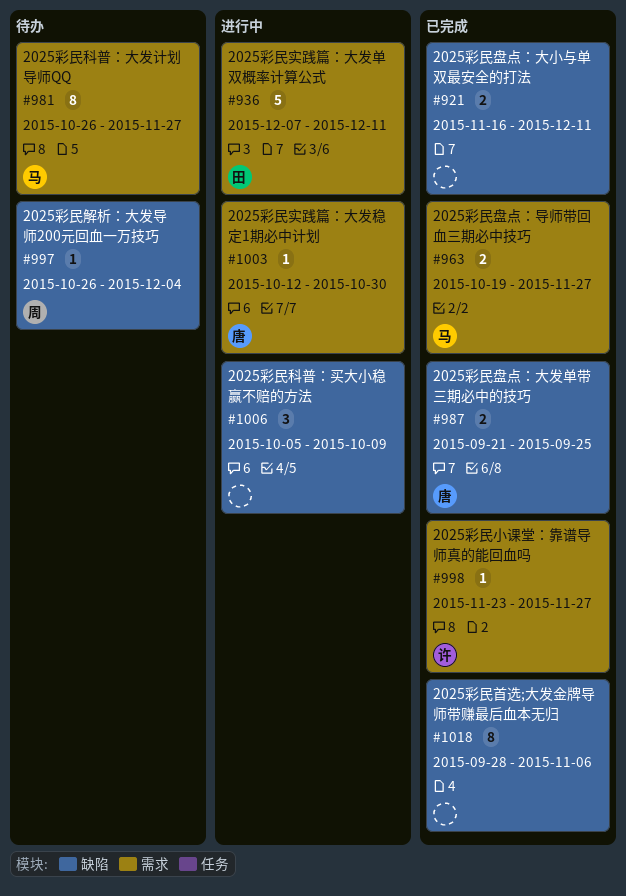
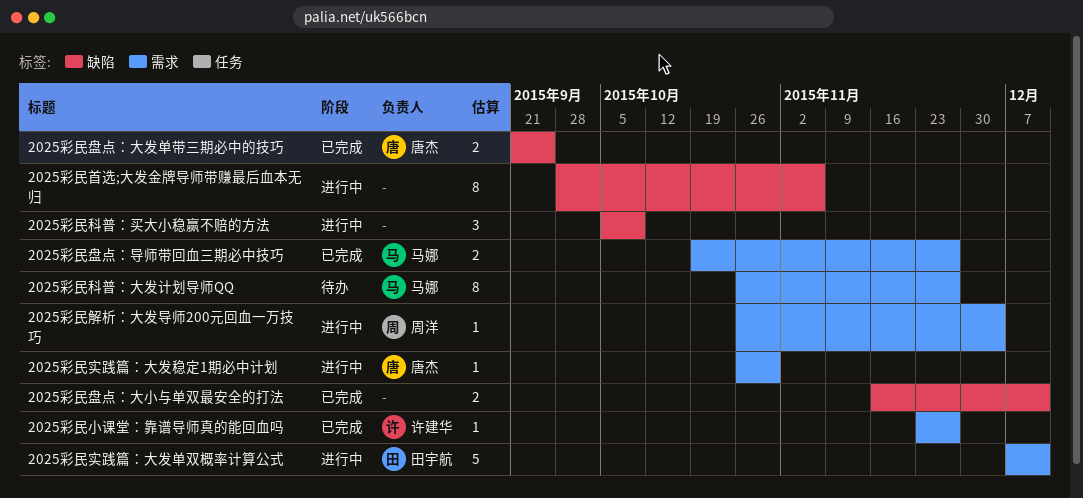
2025彩民实践篇：大发稳定1期必中计划, start: Oct 12 -> Oct 26
2025彩民解析：大发导师200元回血一万技巧, status: 待办 -> 进行中
2025彩民解析：大发导师200元回血一万技巧, label: 缺陷 -> 需求
2025彩民首选;大发金牌导师带赚最后血本无归, status: 已完成 -> 进行中

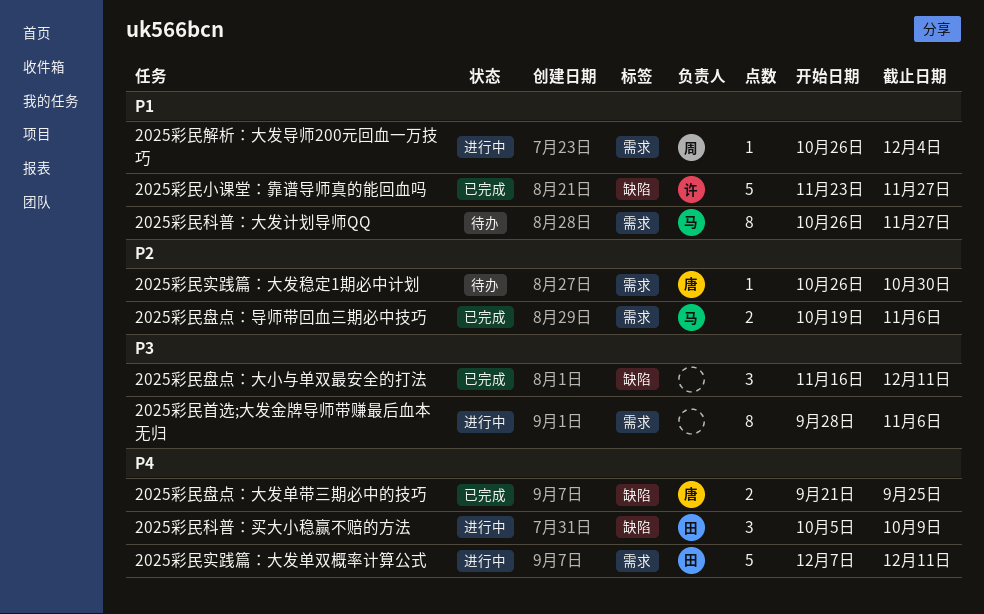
2025彩民实践篇：大发稳定1期必中计划, status: 进行中 -> 待办
2025彩民小课堂：靠谱导师真的能回血吗, label: 需求 -> 缺陷
2025彩民小课堂：靠谱导师真的能回血吗, estimate: 1 -> 5
2025彩民盘点：大小与单双最安全的打法, estimate: 2 -> 3
2025彩民盘点：导师带回血三期必中技巧, due: Nov 27 -> Nov 6
2025彩民科普：买大小稳赢不赔的方法, owner: none -> 田宇航
2025彩民首选;大发金牌导师带赚最后血本无归, label: 缺陷 -> 需求

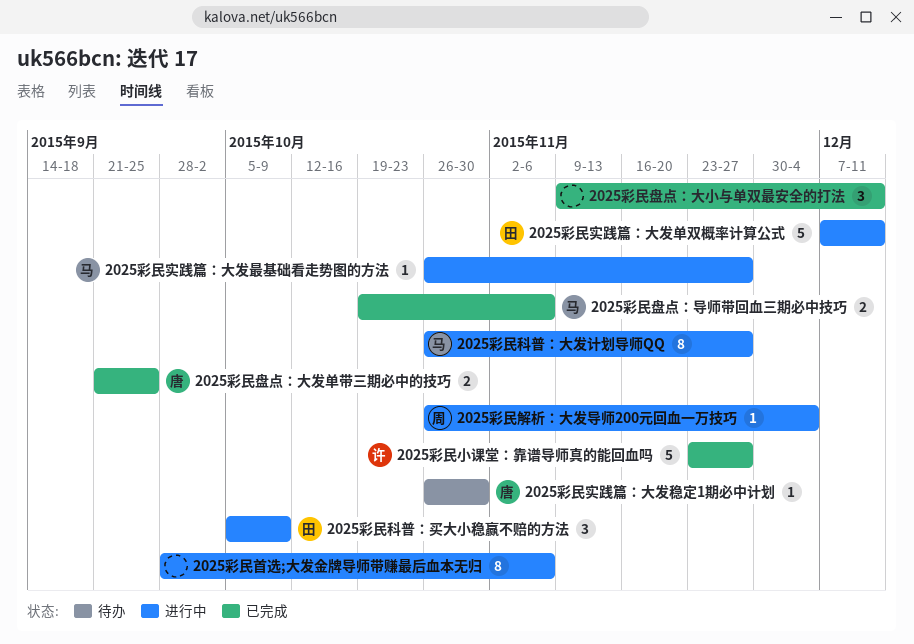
2025彩民实践篇：大发最基础看走势图的方法: none -> present
2025彩民盘点：大小与单双最安全的打法, start: Nov 16 -> Nov 9
2025彩民科普：大发计划导师QQ, status: 待办 -> 进行中

